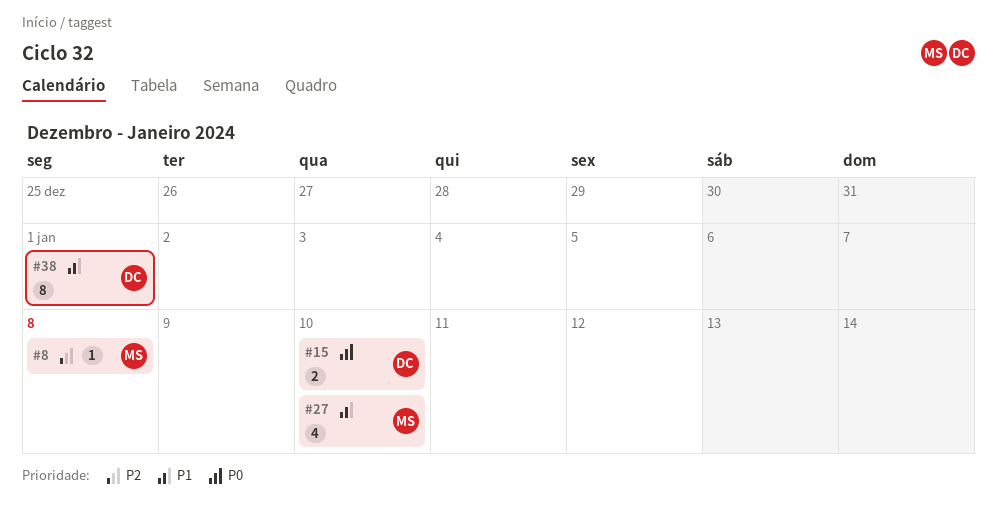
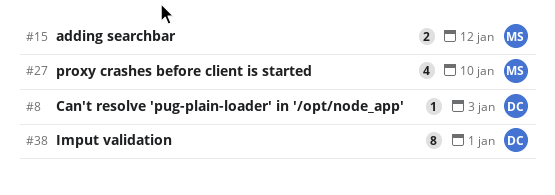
#8, owner: MS -> DC
#8, due: Jan 8 -> Jan 3
#15, owner: DC -> MS
#15, due: Jan 10 -> Jan 12

